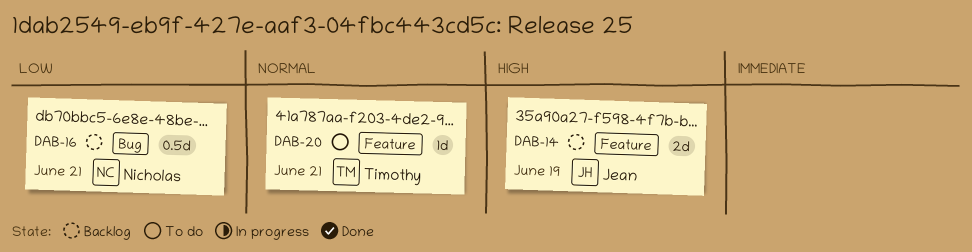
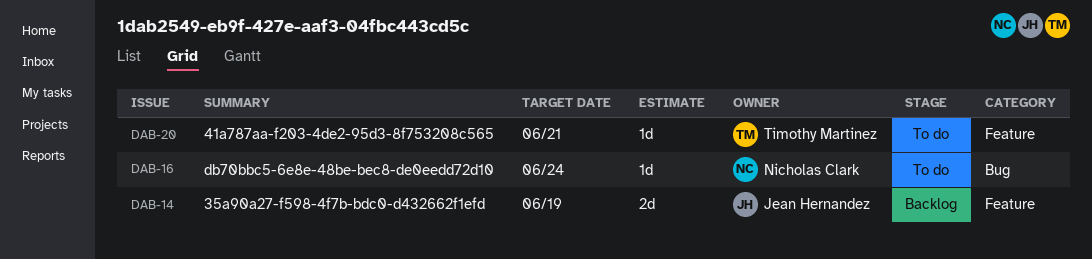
DAB-16, status: Backlog -> To do
DAB-16, estimate: 0.5d -> 1d
DAB-16, due: Jun 21 -> Jun 24

